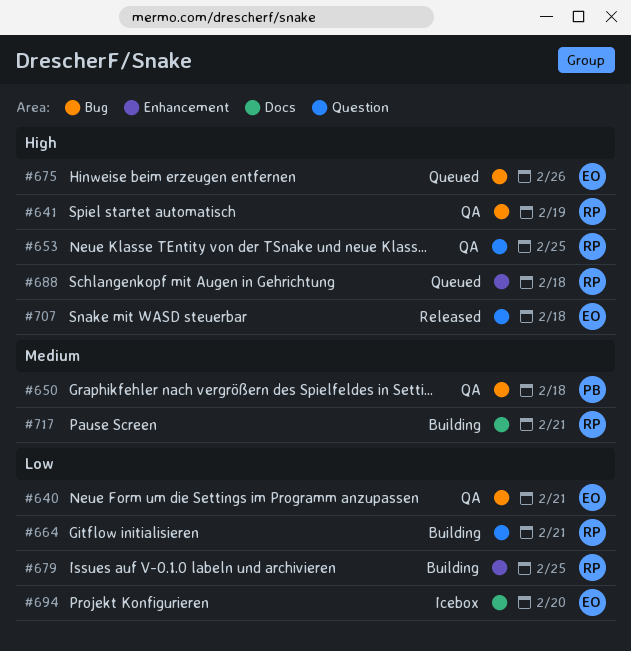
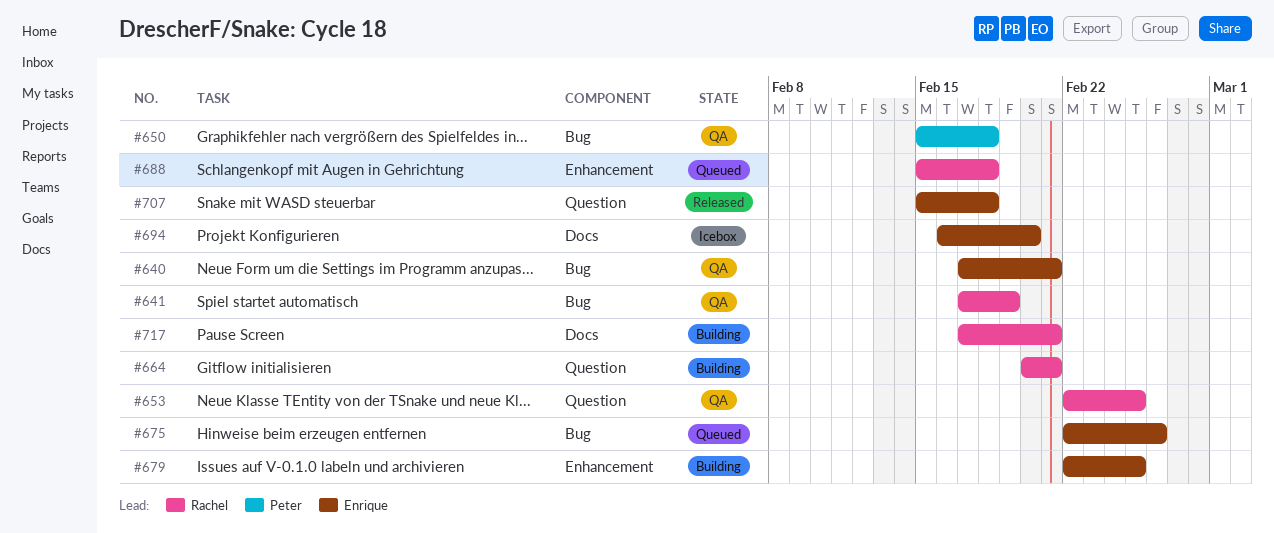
#679, owner: Rachel -> Enrique

